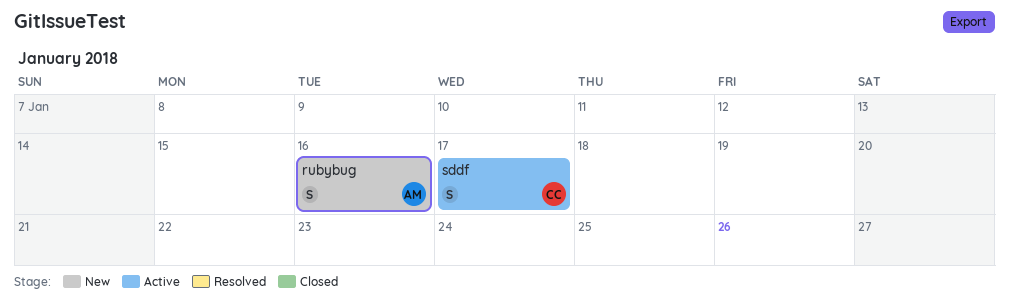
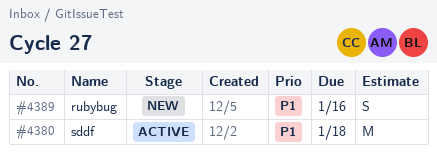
sddf, estimate: S -> M
sddf, due: Jan 17 -> Jan 18

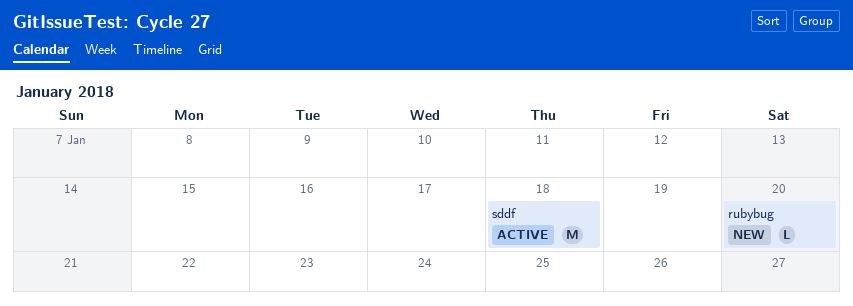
rubybug, estimate: S -> L
rubybug, due: Jan 16 -> Jan 20

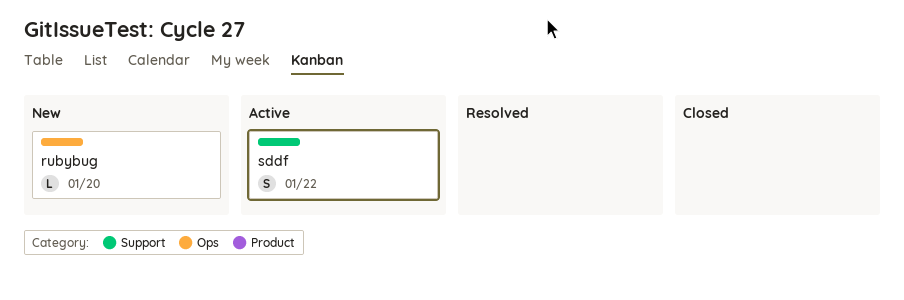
sddf, estimate: M -> S
sddf, due: Jan 18 -> Jan 22

